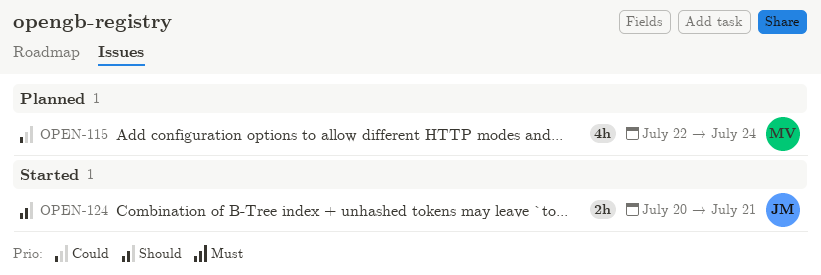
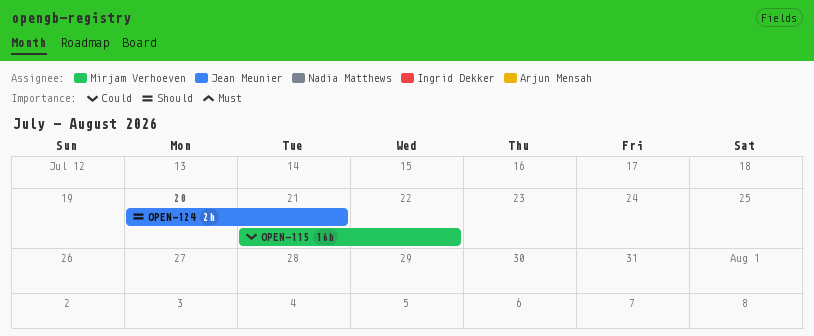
OPEN-115, estimate: 4h -> 16h
OPEN-115, start: Jul 22 -> Jul 21
OPEN-115, due: Jul 24 -> Jul 22

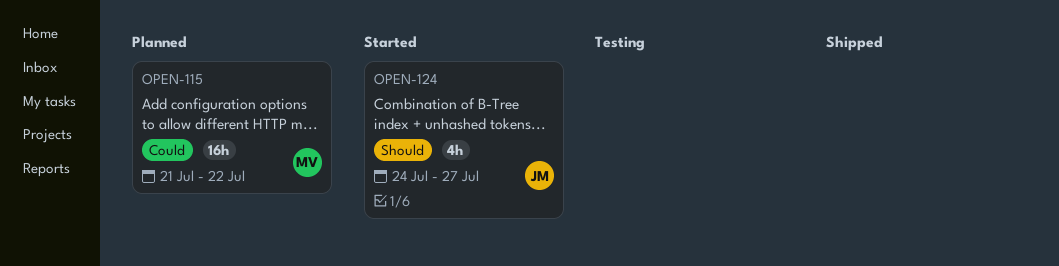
OPEN-124, estimate: 2h -> 4h
OPEN-124, start: Jul 20 -> Jul 24
OPEN-124, due: Jul 21 -> Jul 27

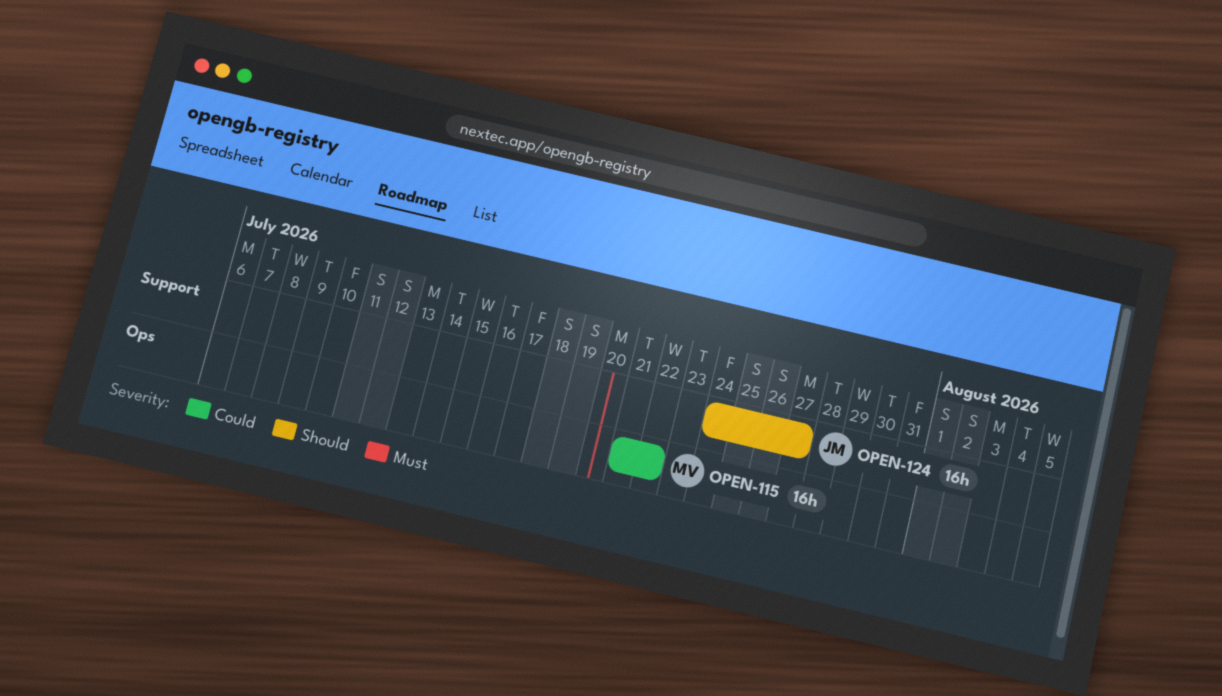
OPEN-124, estimate: 4h -> 16h

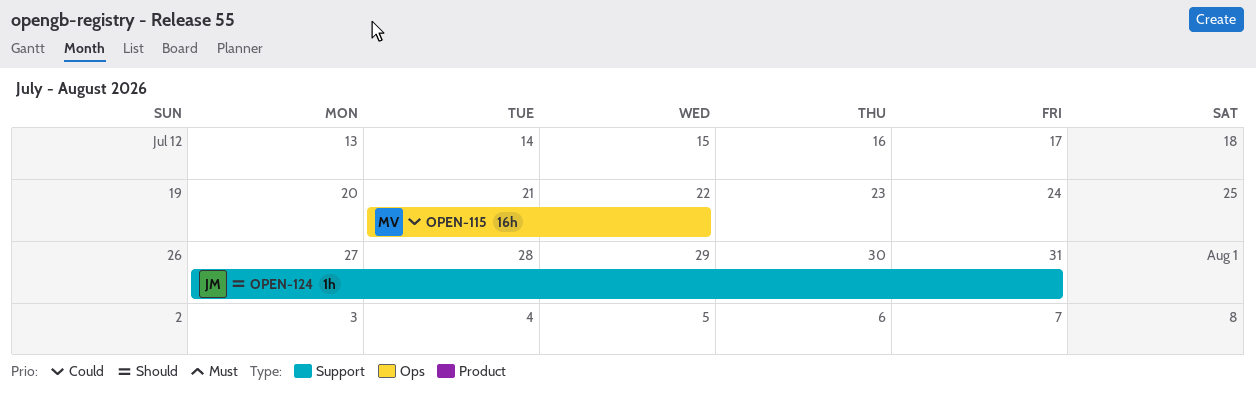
OPEN-124, estimate: 16h -> 1h
OPEN-124, start: Jul 24 -> Jul 27
OPEN-124, due: Jul 27 -> Jul 31

